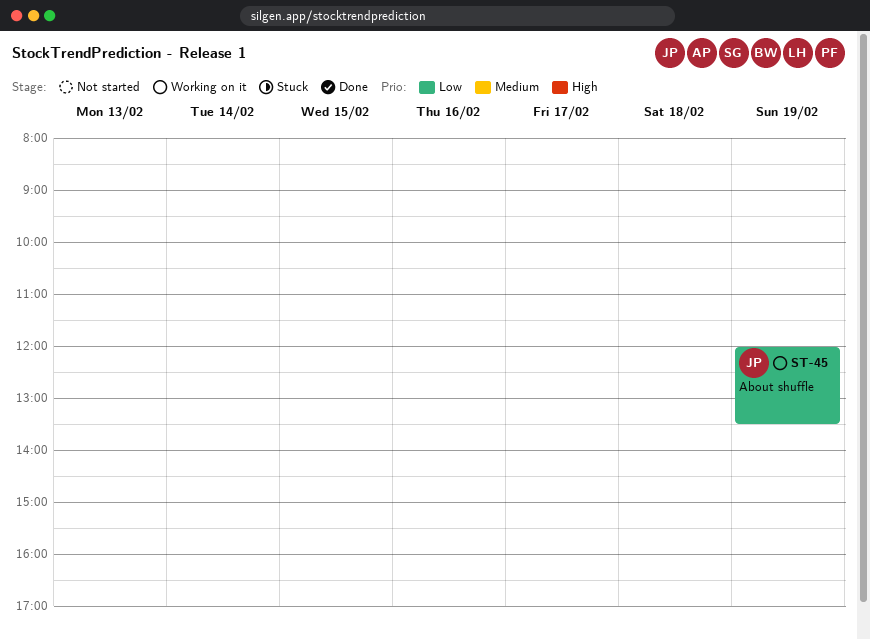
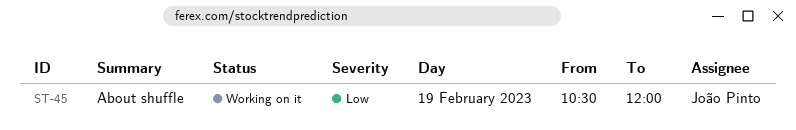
ST-45, begins: 12:00 -> 10:30
ST-45, ends: 13:30 -> 12:00

